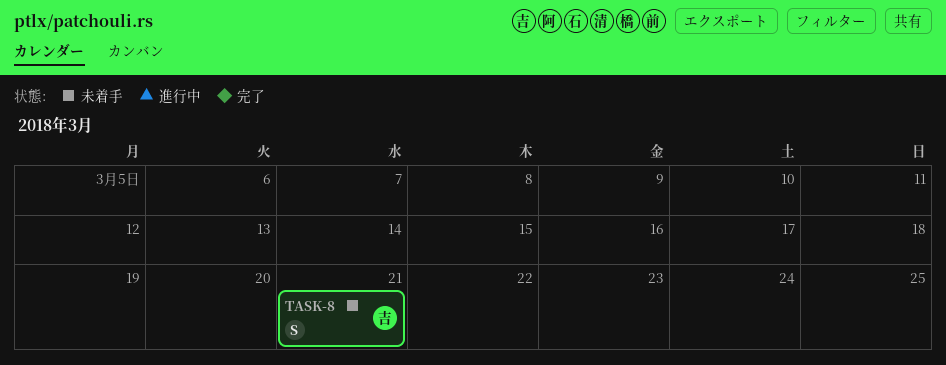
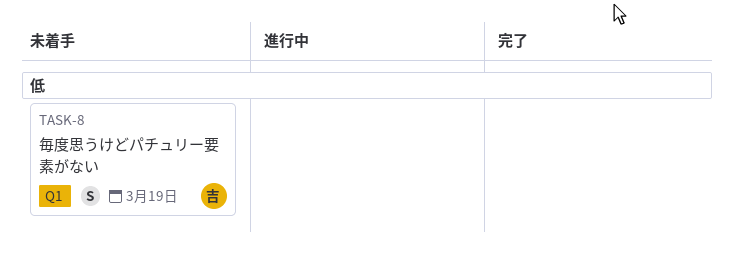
TASK-8, due: Mar 21 -> Mar 19

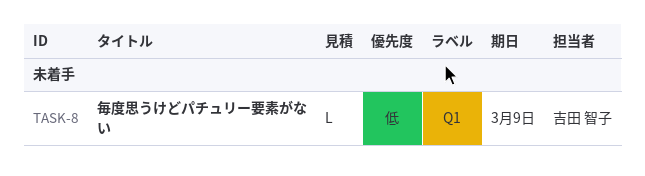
TASK-8, estimate: S -> L
TASK-8, due: Mar 19 -> Mar 9

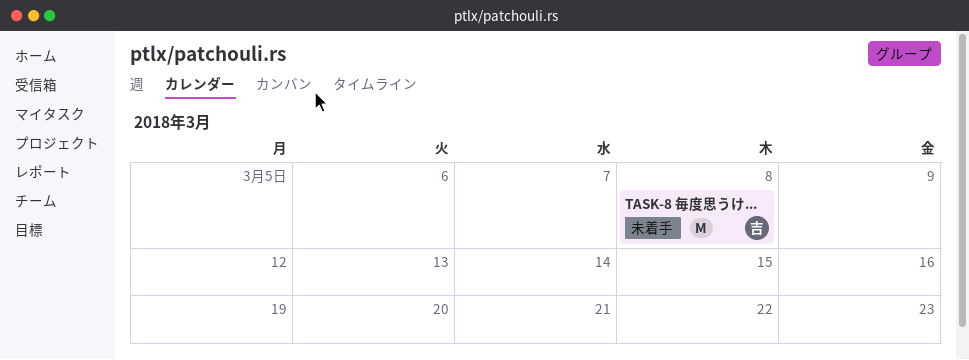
TASK-8, estimate: L -> M
TASK-8, due: Mar 9 -> Mar 8

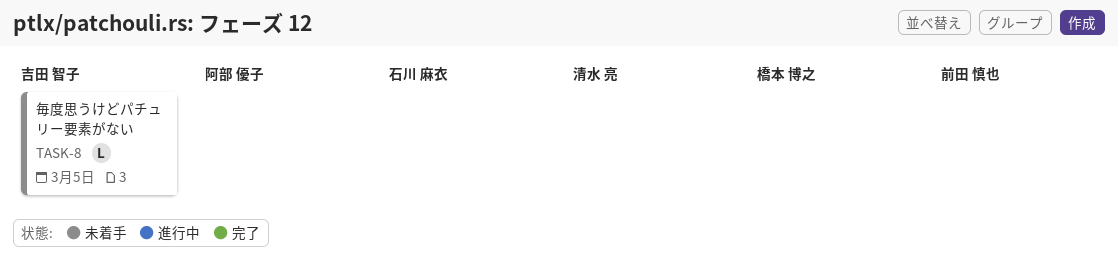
TASK-8, estimate: M -> L
TASK-8, due: Mar 8 -> Mar 5

